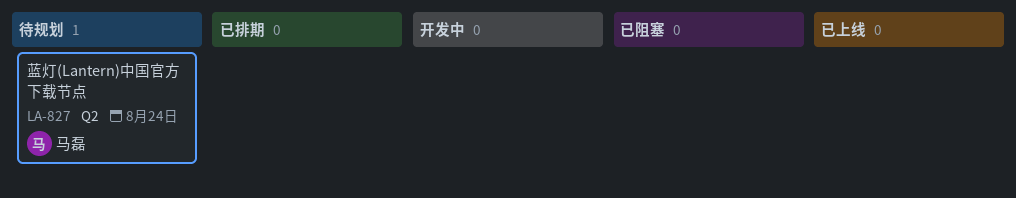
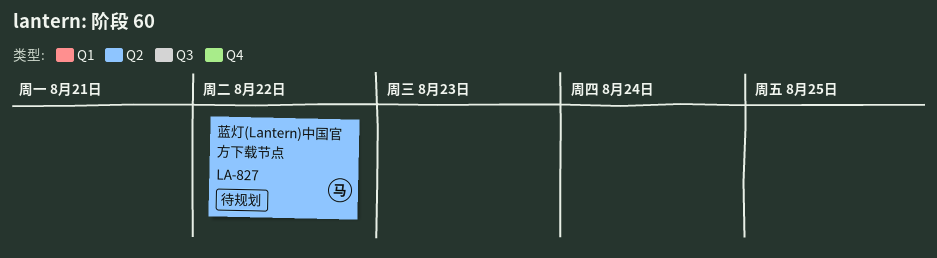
LA-827, due: Aug 24 -> Aug 22

